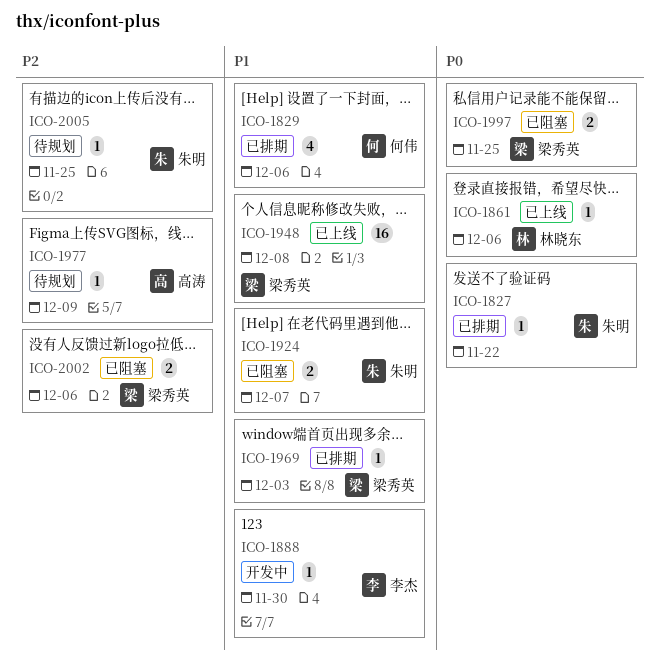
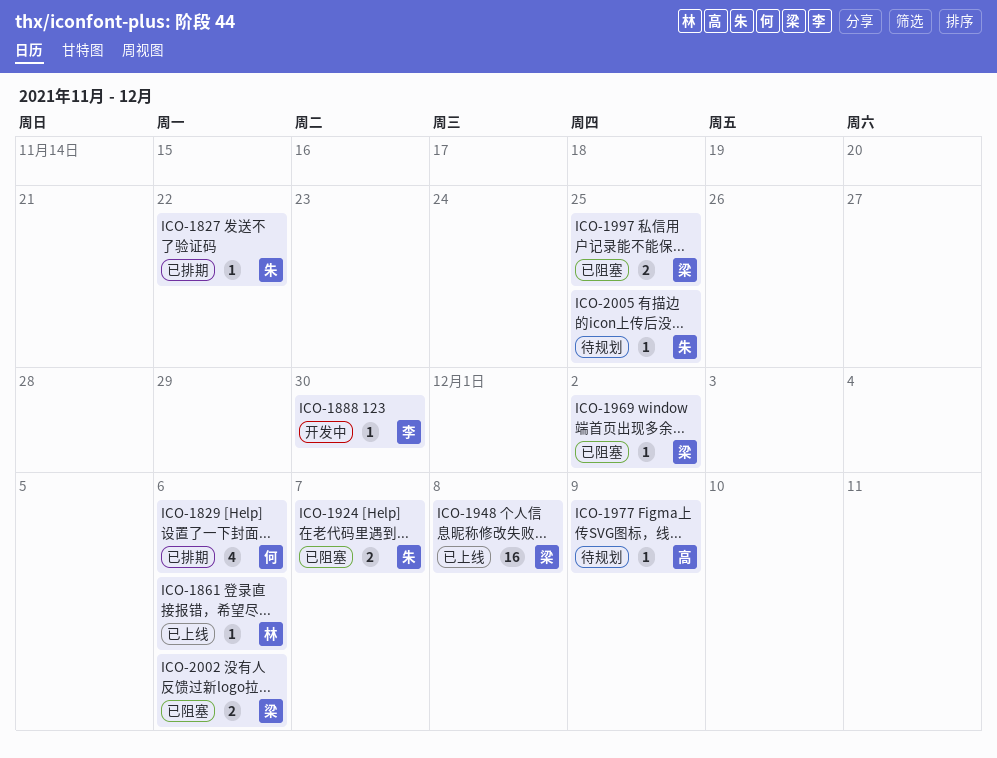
ICO-1969, status: 已排期 -> 已阻塞
ICO-1969, due: Dec 3 -> Dec 2

